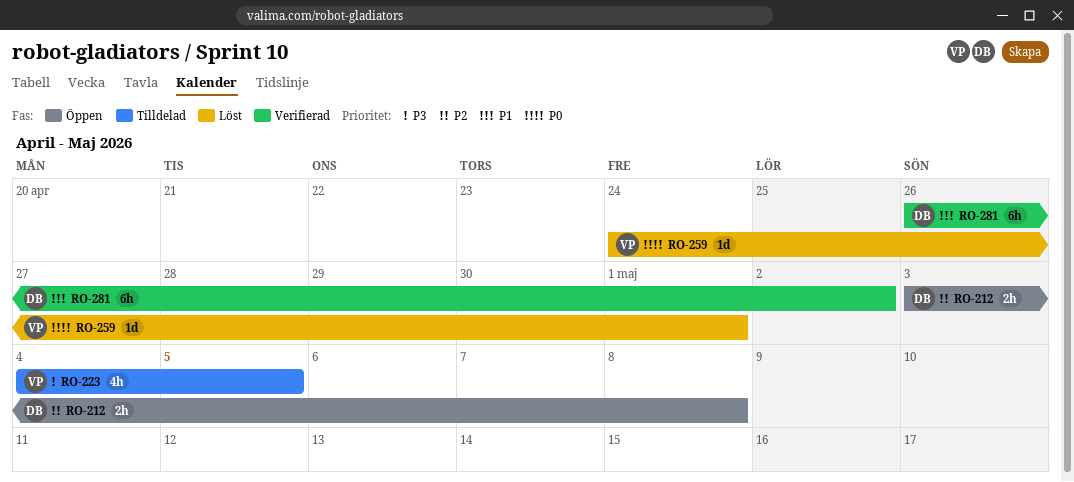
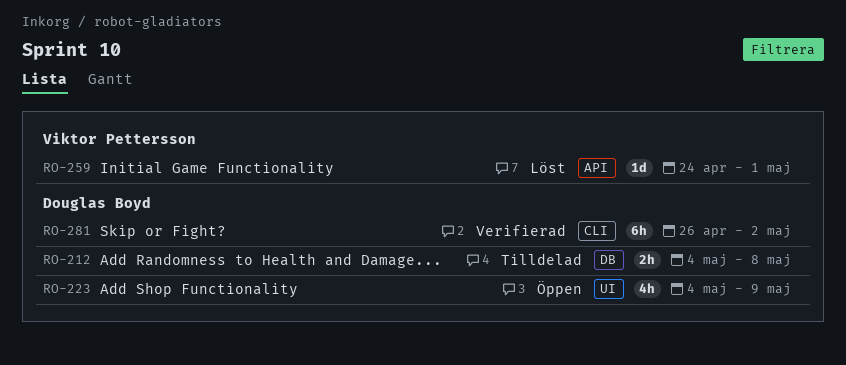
RO-212, status: Öppen -> Tilldelad
RO-212, start: May 3 -> May 4
RO-223, status: Tilldelad -> Öppen
RO-223, owner: Viktor Pettersson -> Douglas Boyd
RO-223, due: May 5 -> May 9

